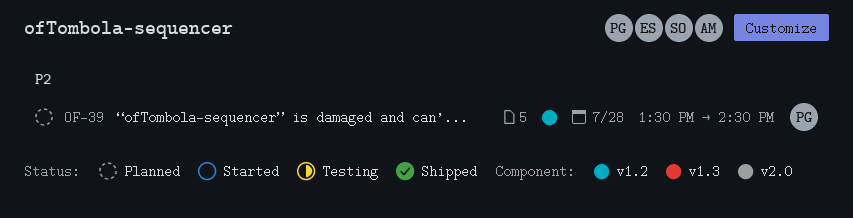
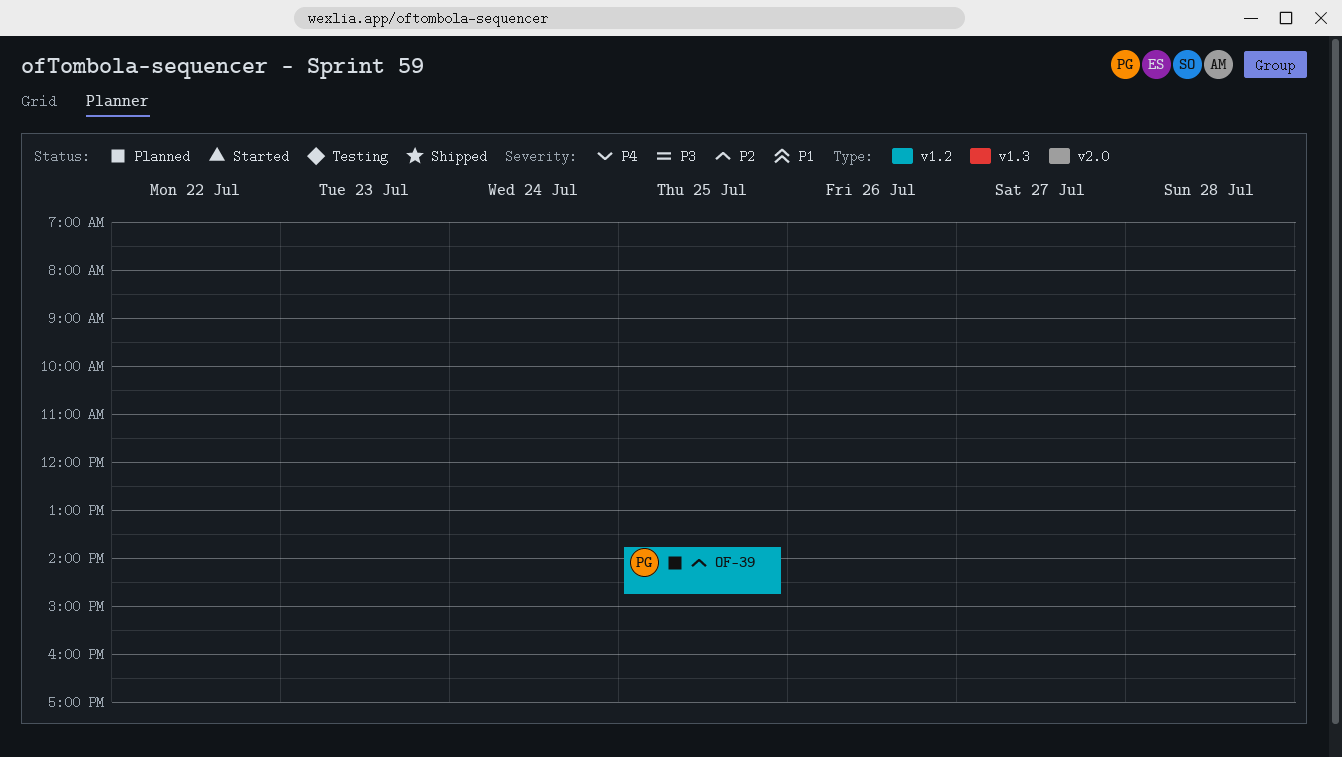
OF-39, day: Jul 28 -> Jul 25
OF-39, begins: 13:30 -> 13:45
OF-39, ends: 14:30 -> 14:45

